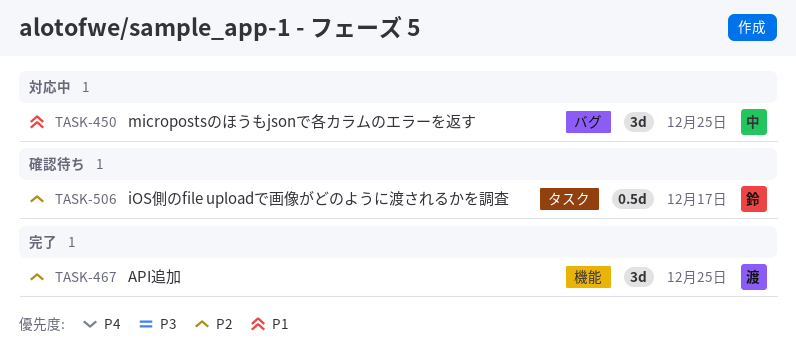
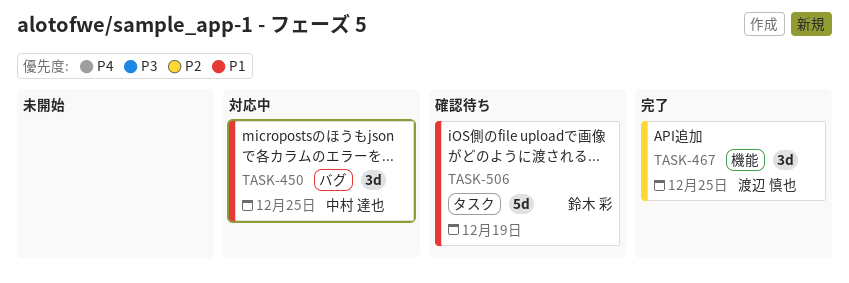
TASK-506, priority: P2 -> P1
TASK-506, estimate: 0.5d -> 5d
TASK-506, due: Dec 17 -> Dec 19

